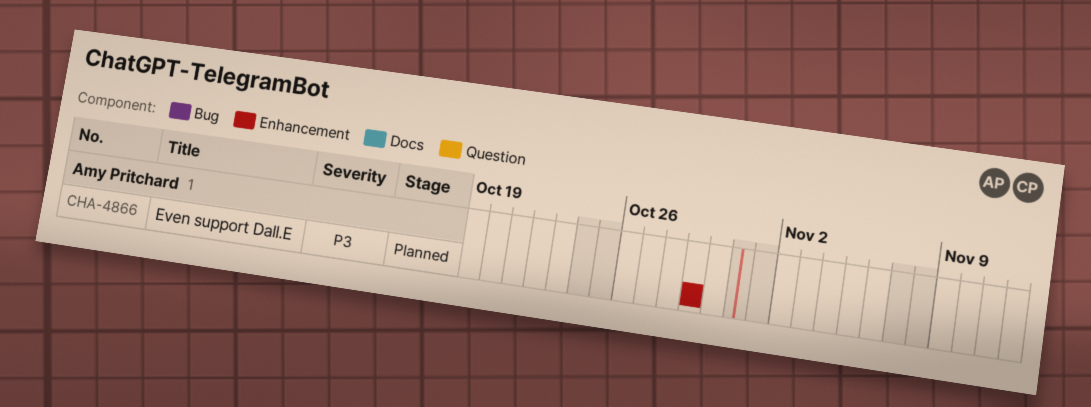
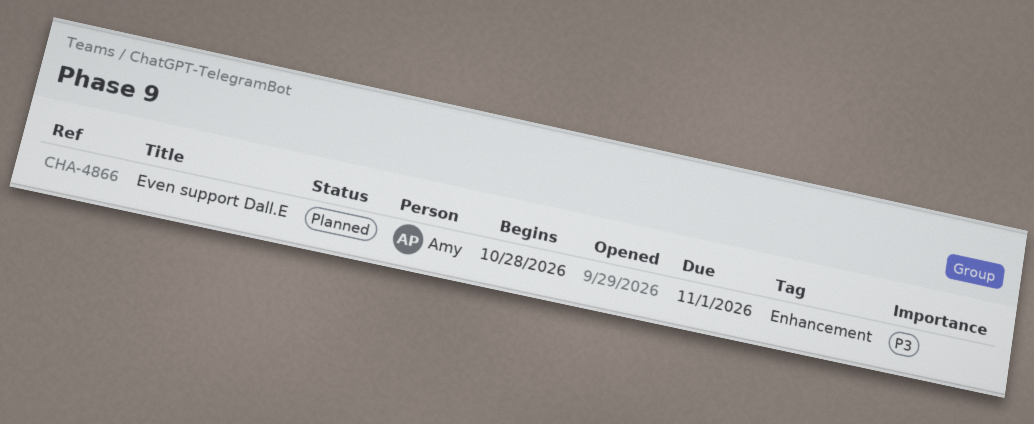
CHA-4866, start: Oct 29 -> Oct 28
CHA-4866, due: Oct 29 -> Nov 1

